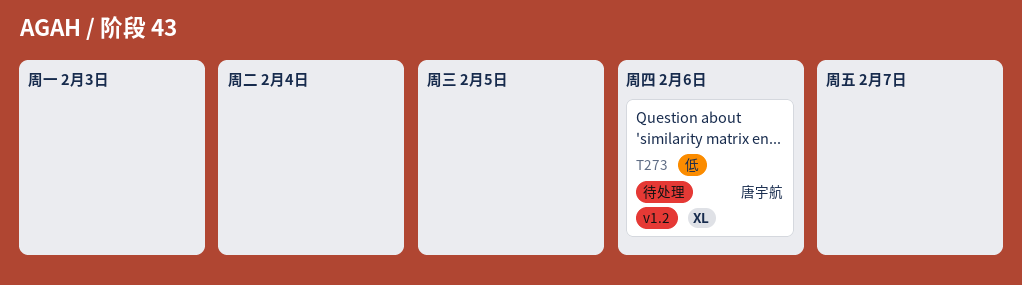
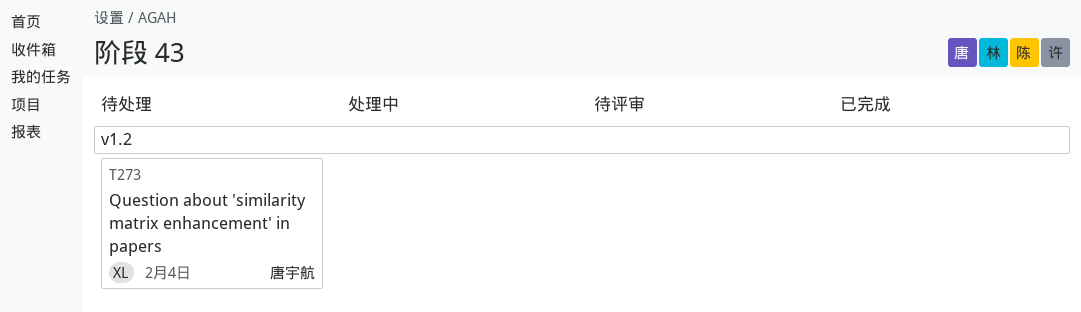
T273, due: Feb 6 -> Feb 4

